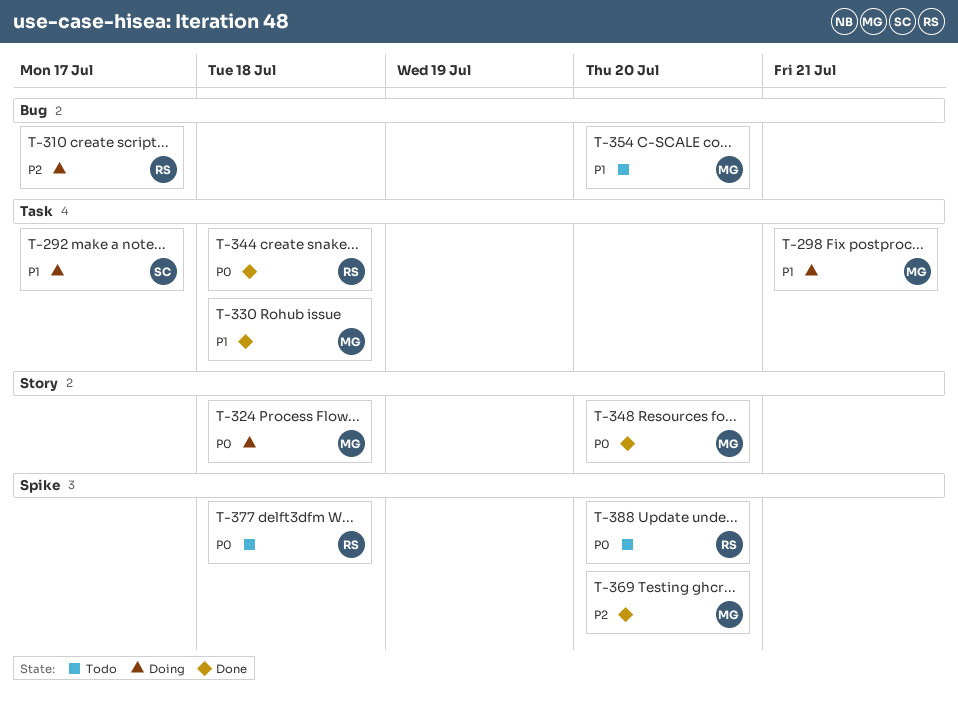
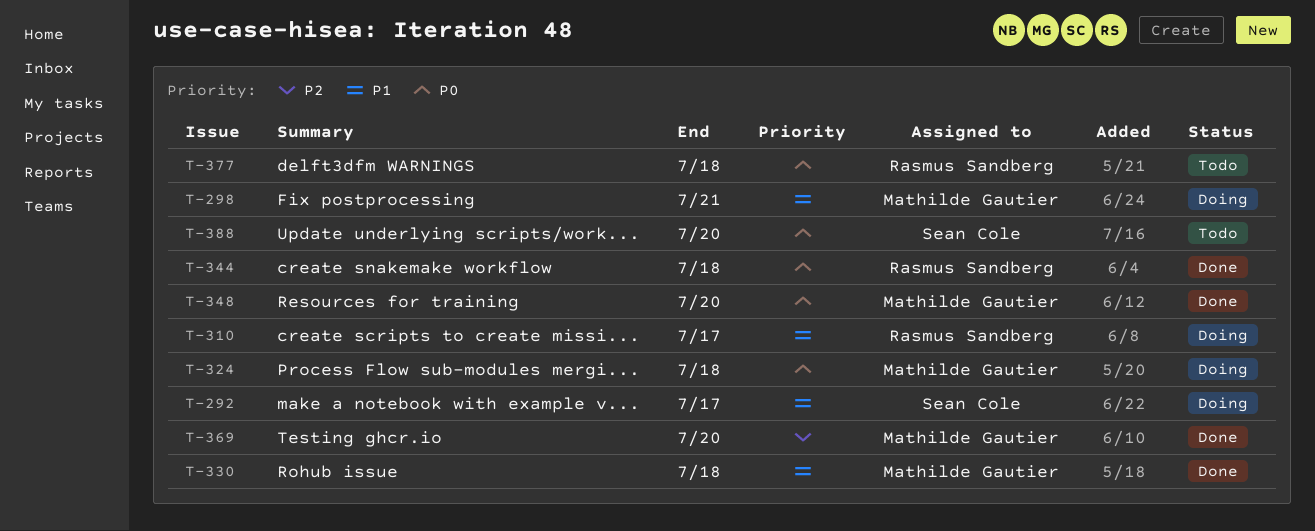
T-310, priority: P2 -> P1
T-354: present -> none
T-388, owner: Rasmus Sandberg -> Sean Cole

